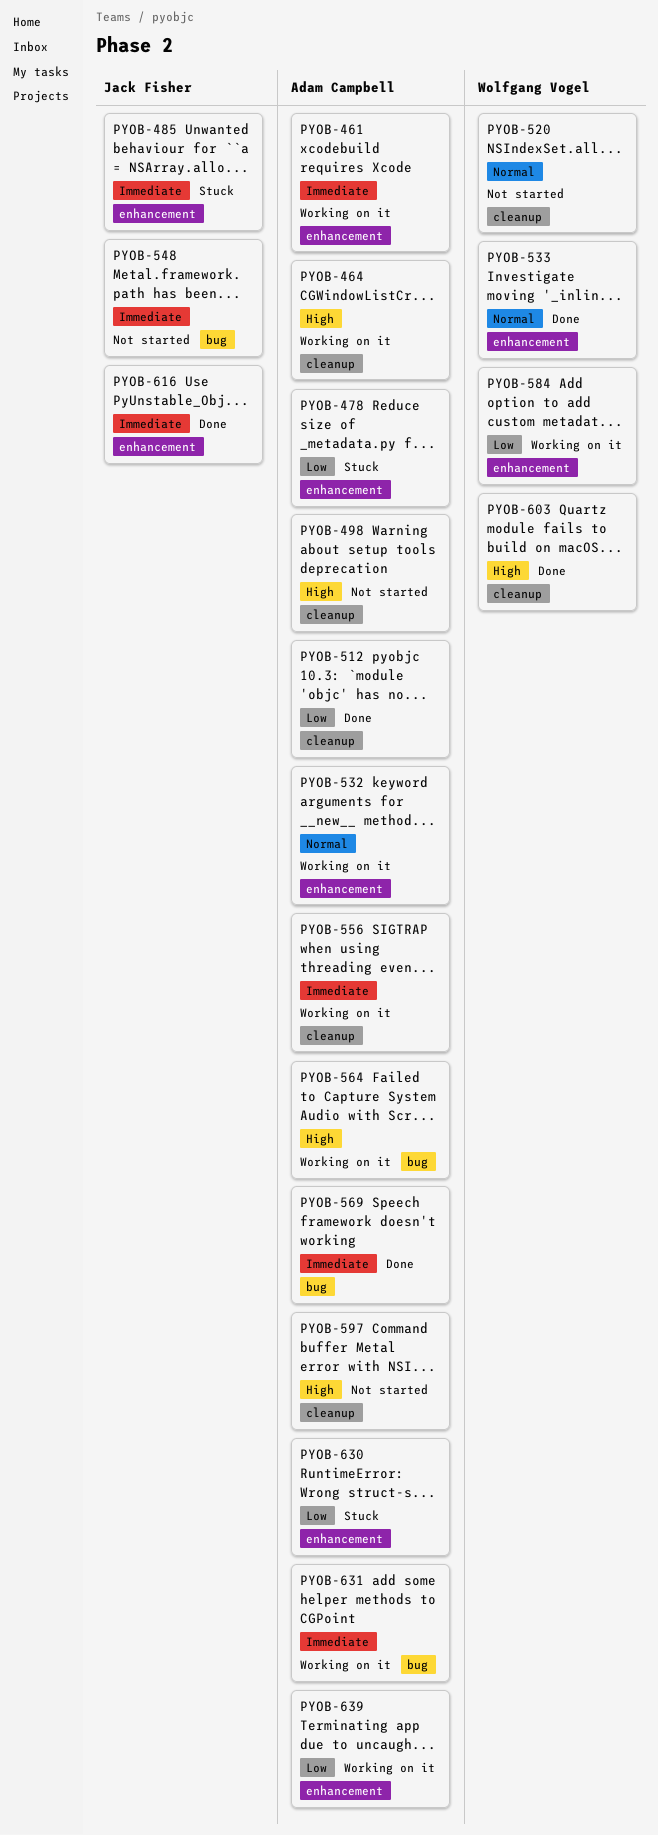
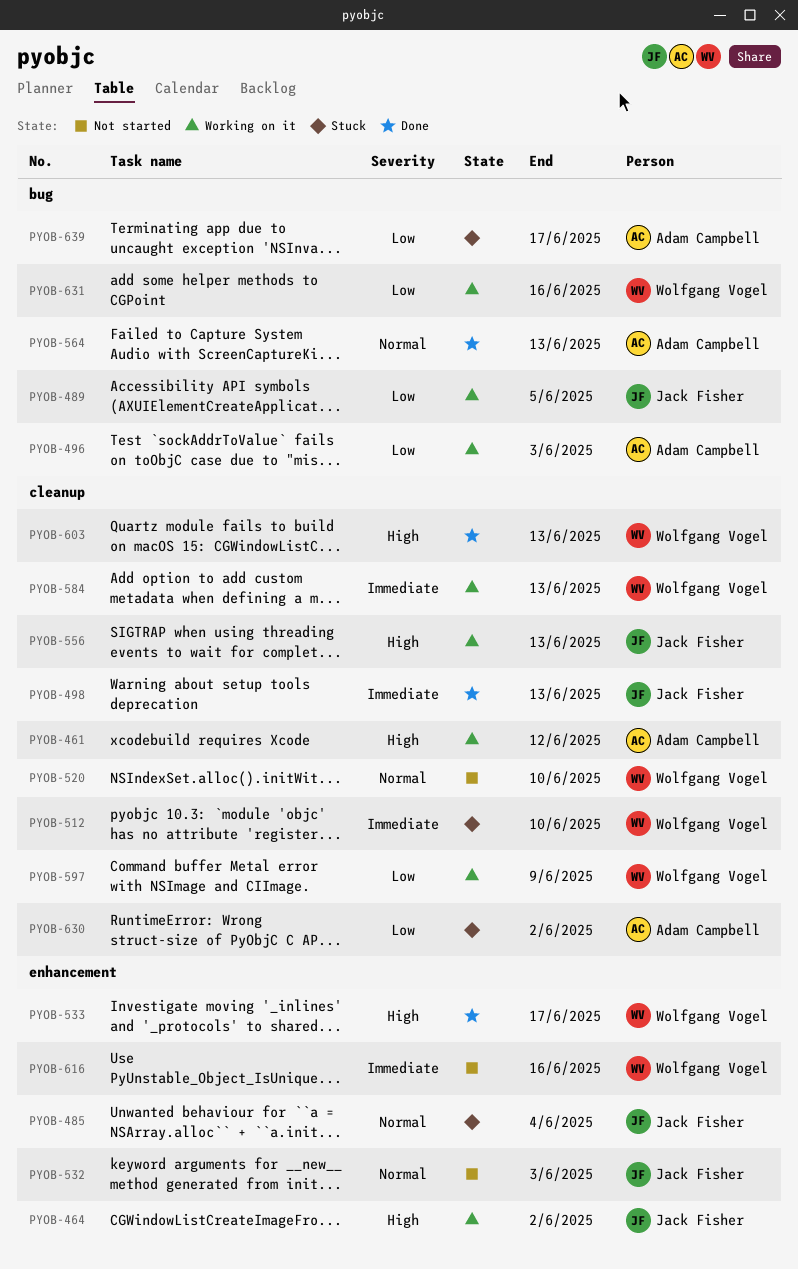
PYOB-461, priority: Immediate -> High
PYOB-461, label: enhancement -> cleanup
PYOB-464, owner: Adam Campbell -> Jack Fisher
PYOB-464, label: cleanup -> enhancement
PYOB-478: present -> none
PYOB-485, priority: Immediate -> Normal
PYOB-489: none -> present
PYOB-496: none -> present
PYOB-498, status: Not started -> Done
PYOB-498, owner: Adam Campbell -> Jack Fisher
PYOB-498, priority: High -> Immediate
PYOB-512, status: Done -> Stuck
PYOB-512, owner: Adam Campbell -> Wolfgang Vogel
PYOB-512, priority: Low -> Immediate
PYOB-532, status: Working on it -> Not started
PYOB-532, owner: Adam Campbell -> Jack Fisher
PYOB-533, priority: Normal -> High
PYOB-548: present -> none
PYOB-556, owner: Adam Campbell -> Jack Fisher
PYOB-556, priority: Immediate -> High
PYOB-564, status: Working on it -> Done
PYOB-564, priority: High -> Normal
PYOB-569: present -> none
PYOB-584, priority: Low -> Immediate
PYOB-584, label: enhancement -> cleanup
PYOB-597, status: Not started -> Working on it
PYOB-597, owner: Adam Campbell -> Wolfgang Vogel
PYOB-597, priority: High -> Low
PYOB-616, status: Done -> Not started
PYOB-616, owner: Jack Fisher -> Wolfgang Vogel
PYOB-630, label: enhancement -> cleanup
PYOB-631, owner: Adam Campbell -> Wolfgang Vogel
PYOB-631, priority: Immediate -> Low
PYOB-639, status: Working on it -> Stuck
PYOB-639, label: enhancement -> bug

